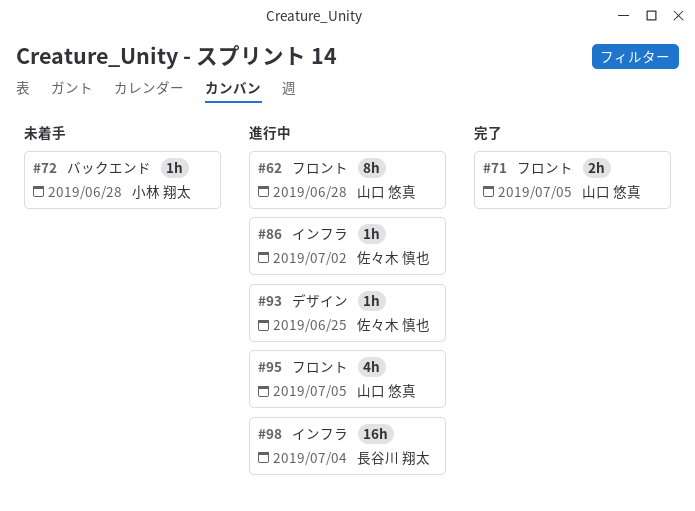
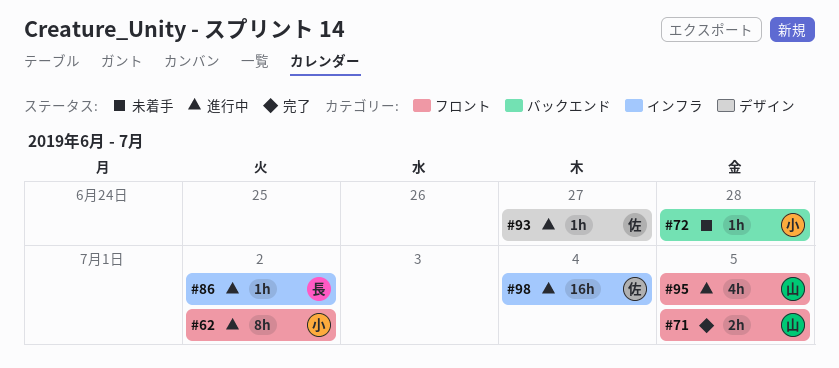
#62, owner: 山口 悠真 -> 小林 翔太
#62, due: Jun 28 -> Jul 2
#86, owner: 佐々木 慎也 -> 長谷川 翔太
#93, due: Jun 25 -> Jun 27
#98, owner: 長谷川 翔太 -> 佐々木 慎也

